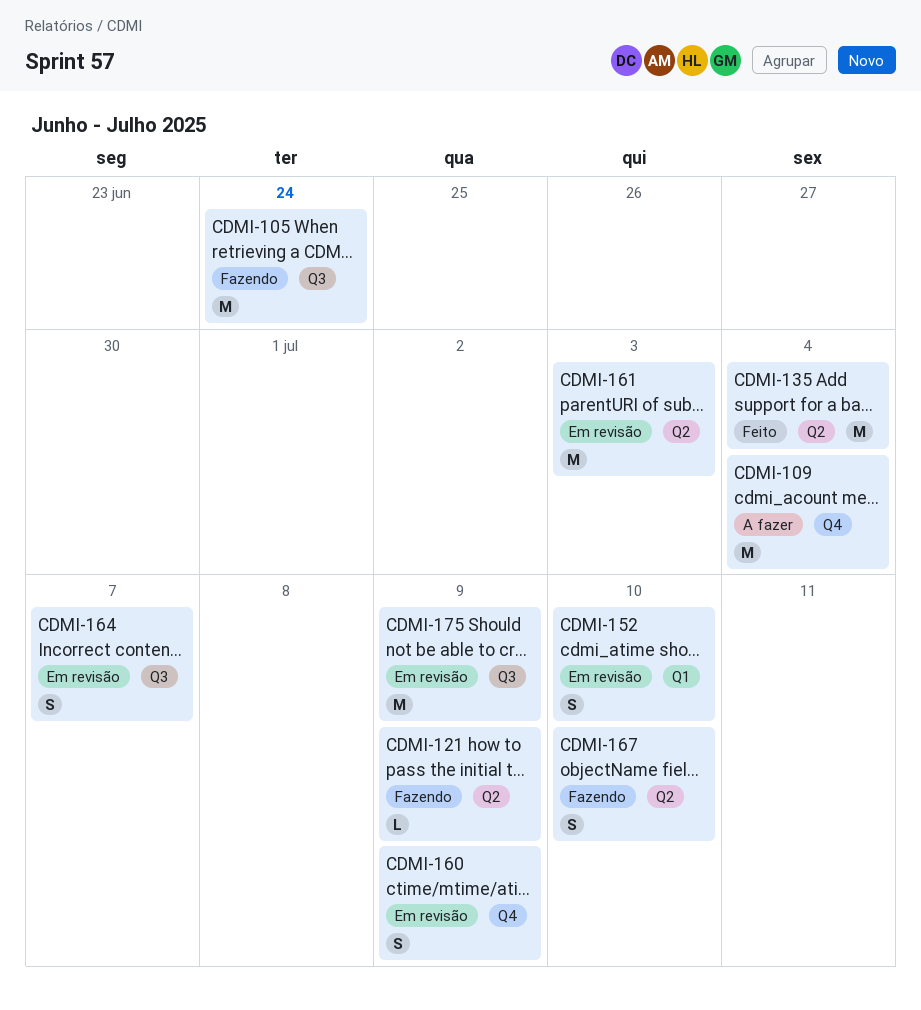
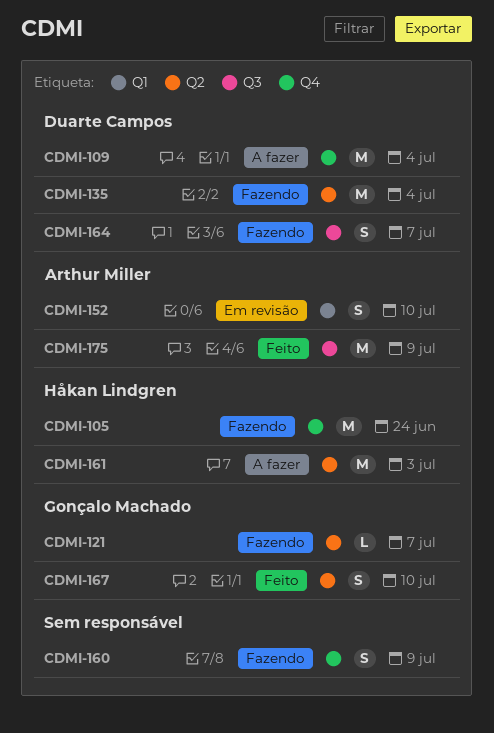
CDMI-105, label: Q3 -> Q4
CDMI-121, due: Jul 9 -> Jul 7
CDMI-135, status: Feito -> Fazendo
CDMI-160, status: Em revisão -> Fazendo
CDMI-161, status: Em revisão -> A fazer
CDMI-164, status: Em revisão -> Fazendo
CDMI-167, status: Fazendo -> Feito
CDMI-175, status: Em revisão -> Feito

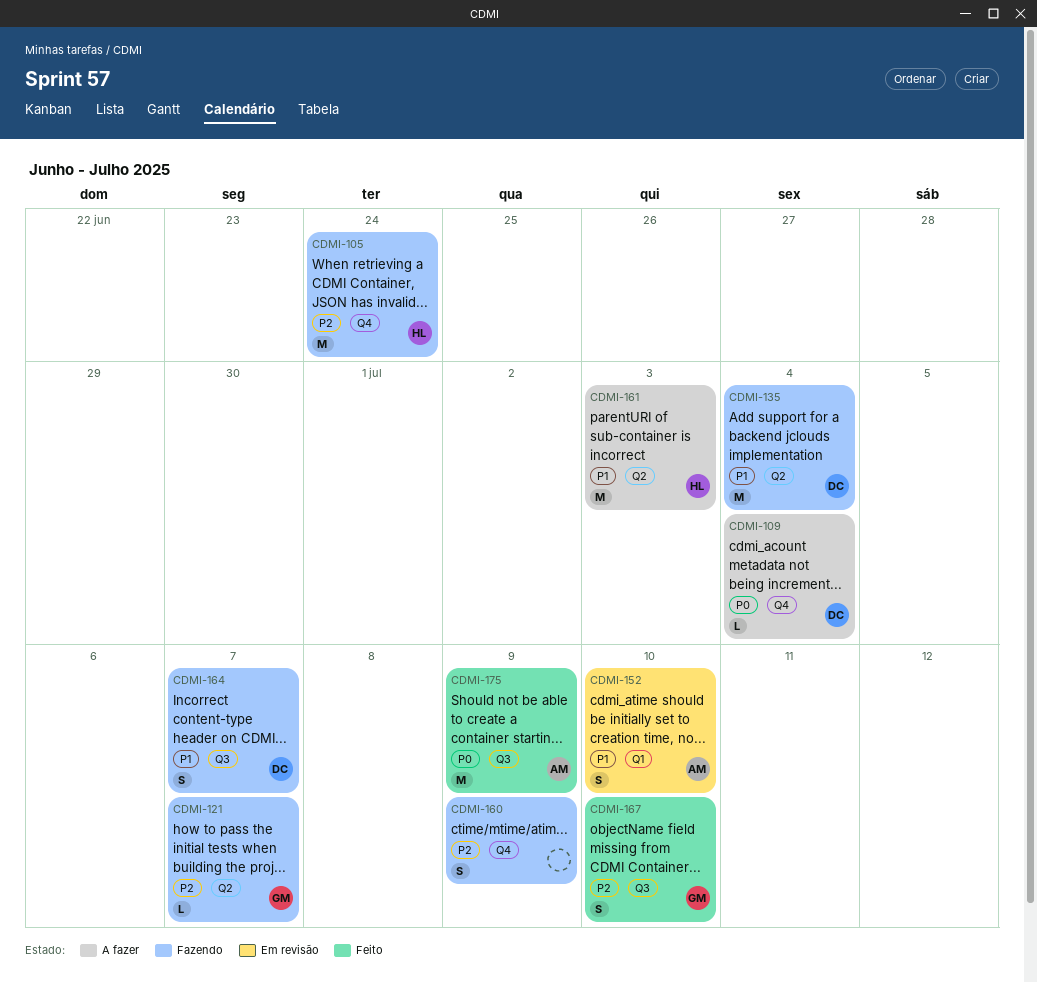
CDMI-109, estimate: M -> L
CDMI-167, label: Q2 -> Q3

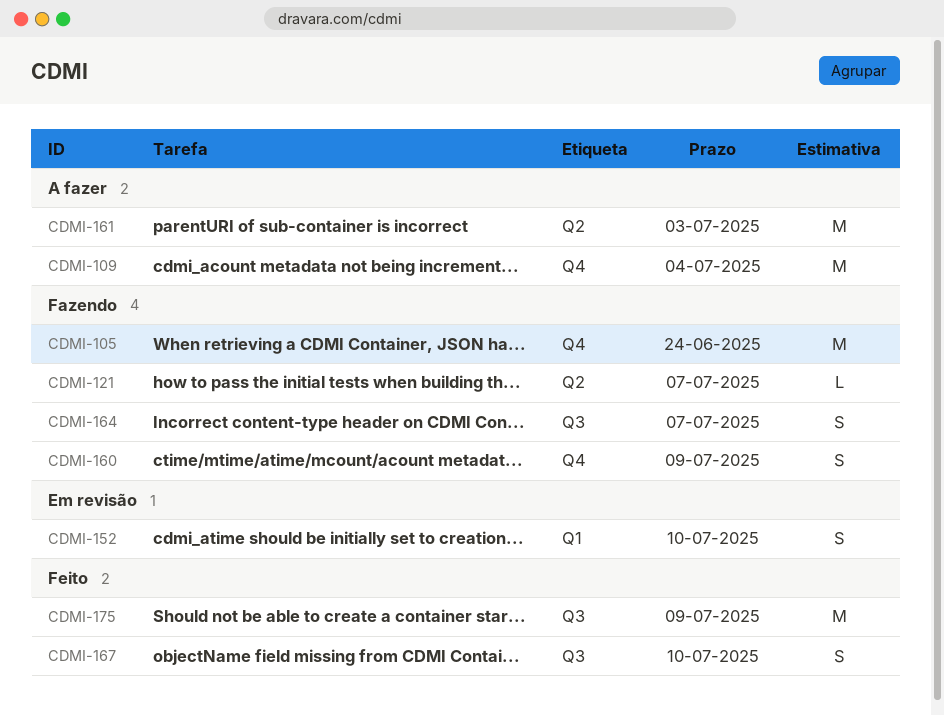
CDMI-109, estimate: L -> M
CDMI-135: present -> none

